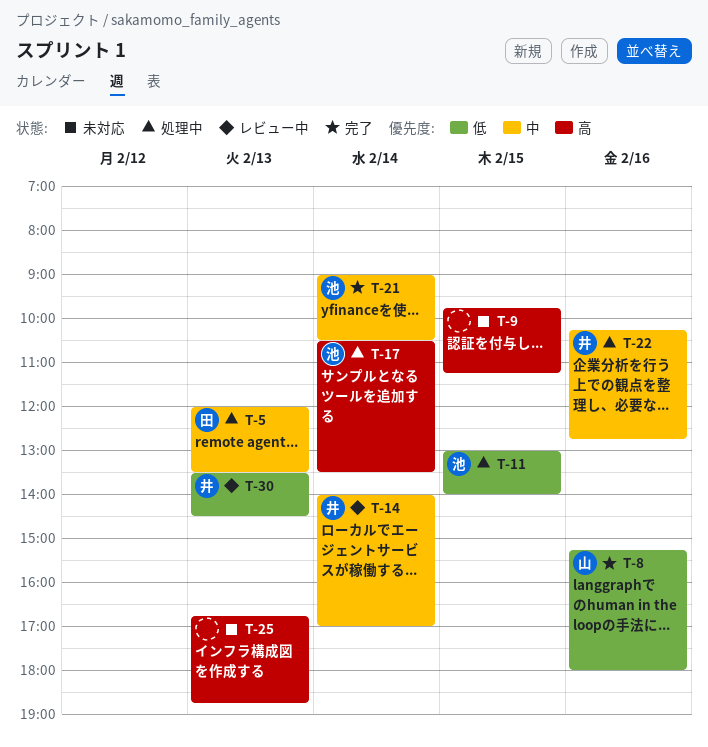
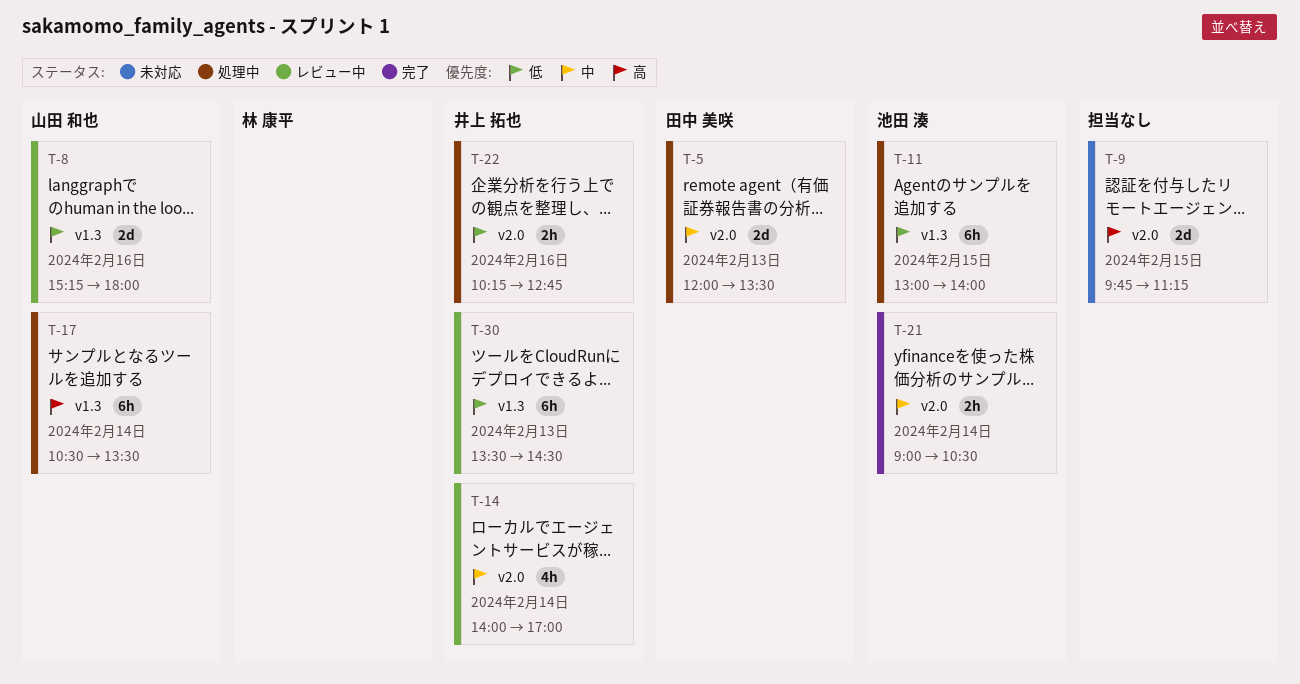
T-8, status: 完了 -> レビュー中
T-17, owner: 池田 湊 -> 山田 和也
T-22, priority: 中 -> 低
T-25: present -> none

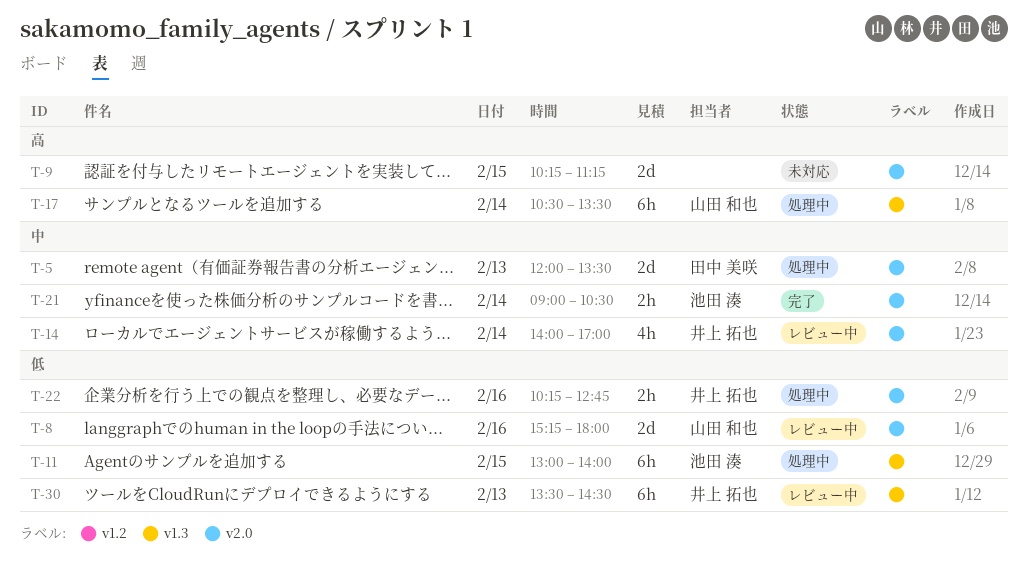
T-8, label: v1.3 -> v2.0
T-9, begins: 09:45 -> 10:15

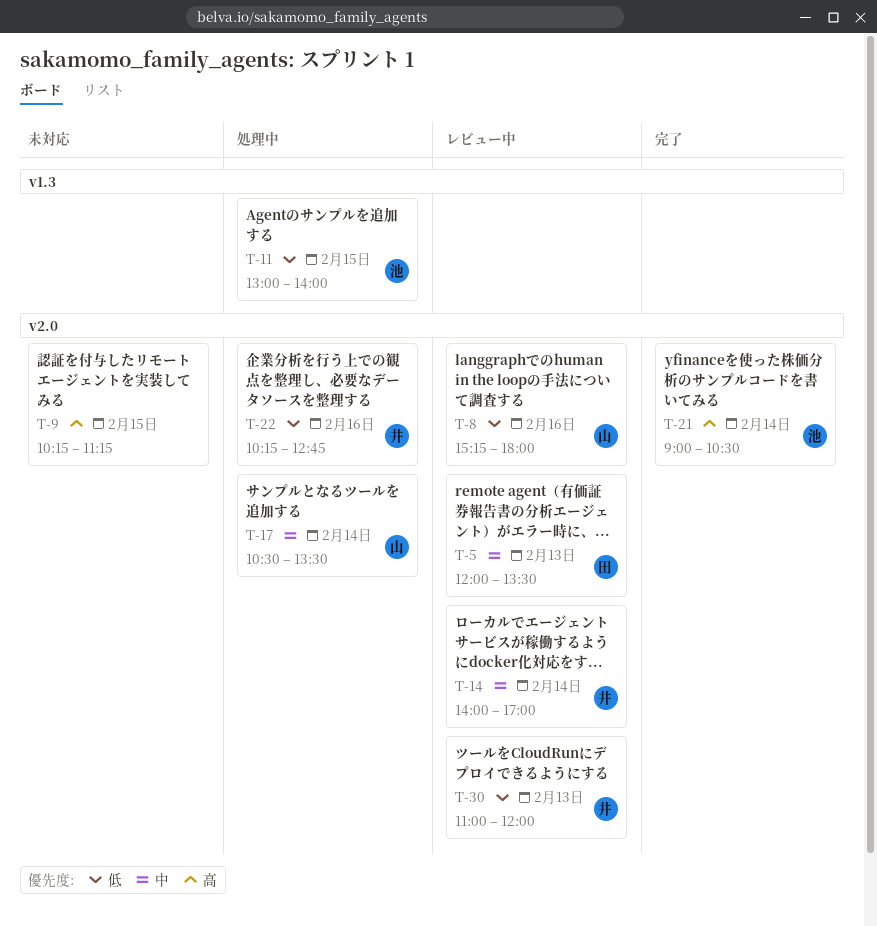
T-5, status: 処理中 -> レビュー中
T-17, priority: 高 -> 中
T-17, label: v1.3 -> v2.0
T-21, priority: 中 -> 高
T-30, label: v1.3 -> v2.0
T-30, begins: 13:30 -> 11:00
T-30, ends: 14:30 -> 12:00

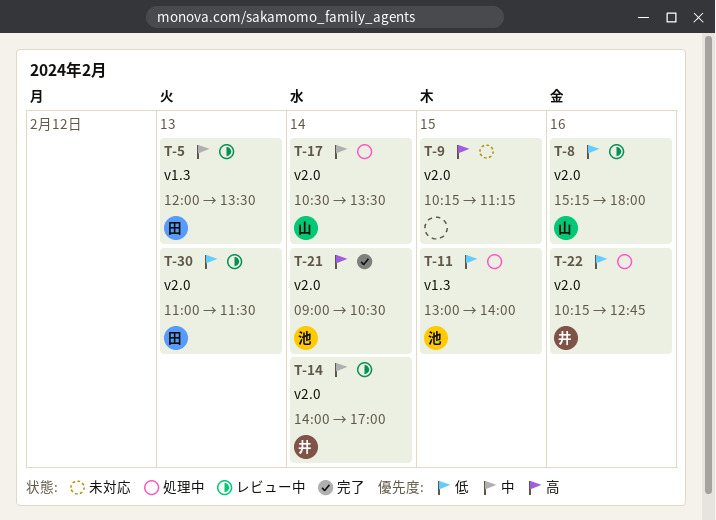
T-5, label: v2.0 -> v1.3
T-30, owner: 井 -> 田
T-30, ends: 12:00 -> 11:30

